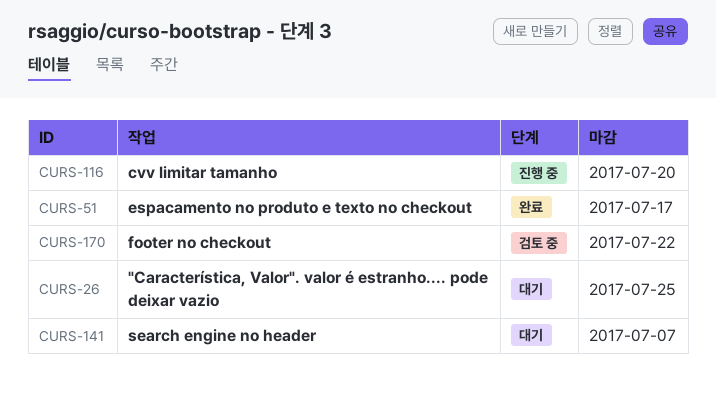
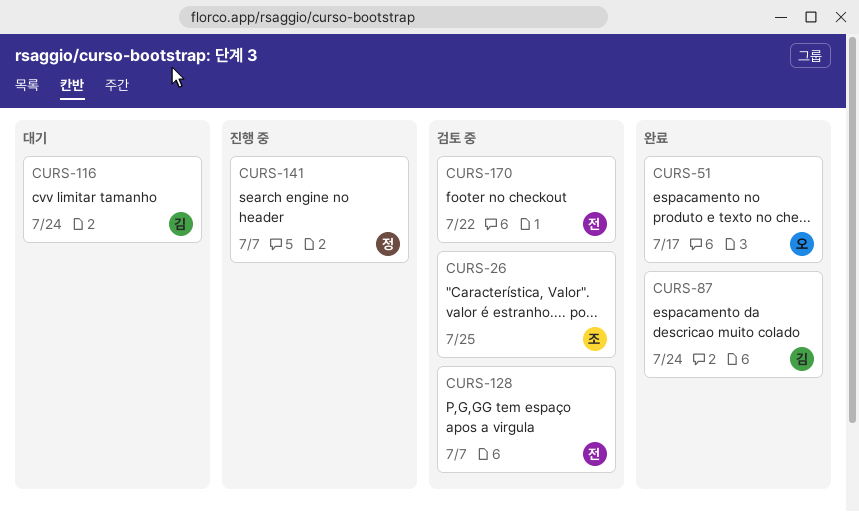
CURS-26, status: 대기 -> 검토 중
CURS-87: none -> present
CURS-116, status: 진행 중 -> 대기
CURS-116, due: Jul 20 -> Jul 24
CURS-128: none -> present
CURS-141, status: 대기 -> 진행 중

